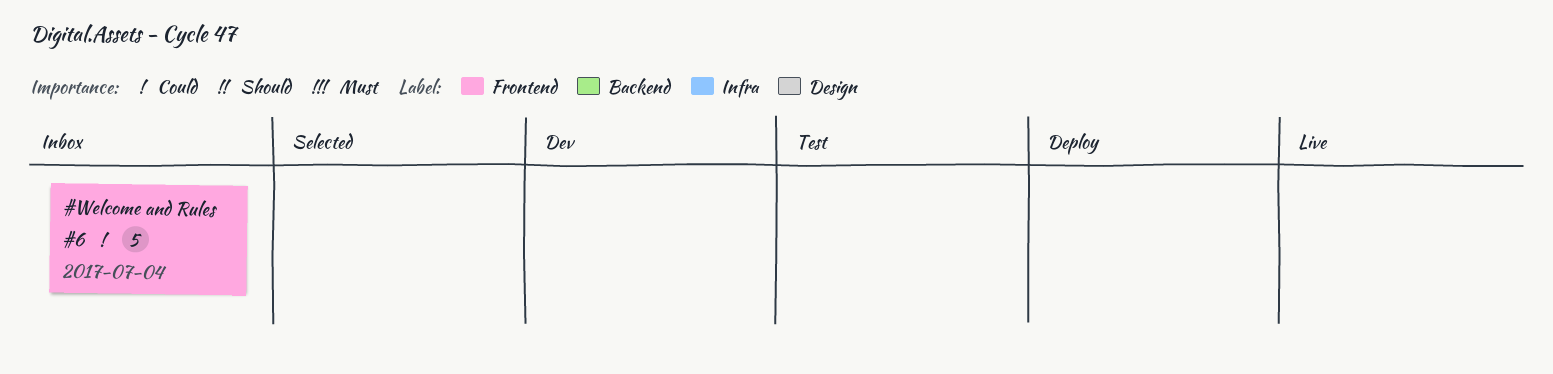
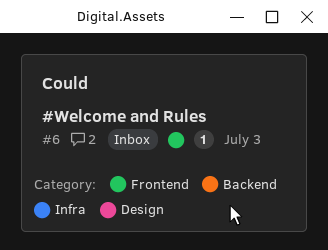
#6, estimate: 5 -> 1
#6, due: Jul 4 -> Jul 3

